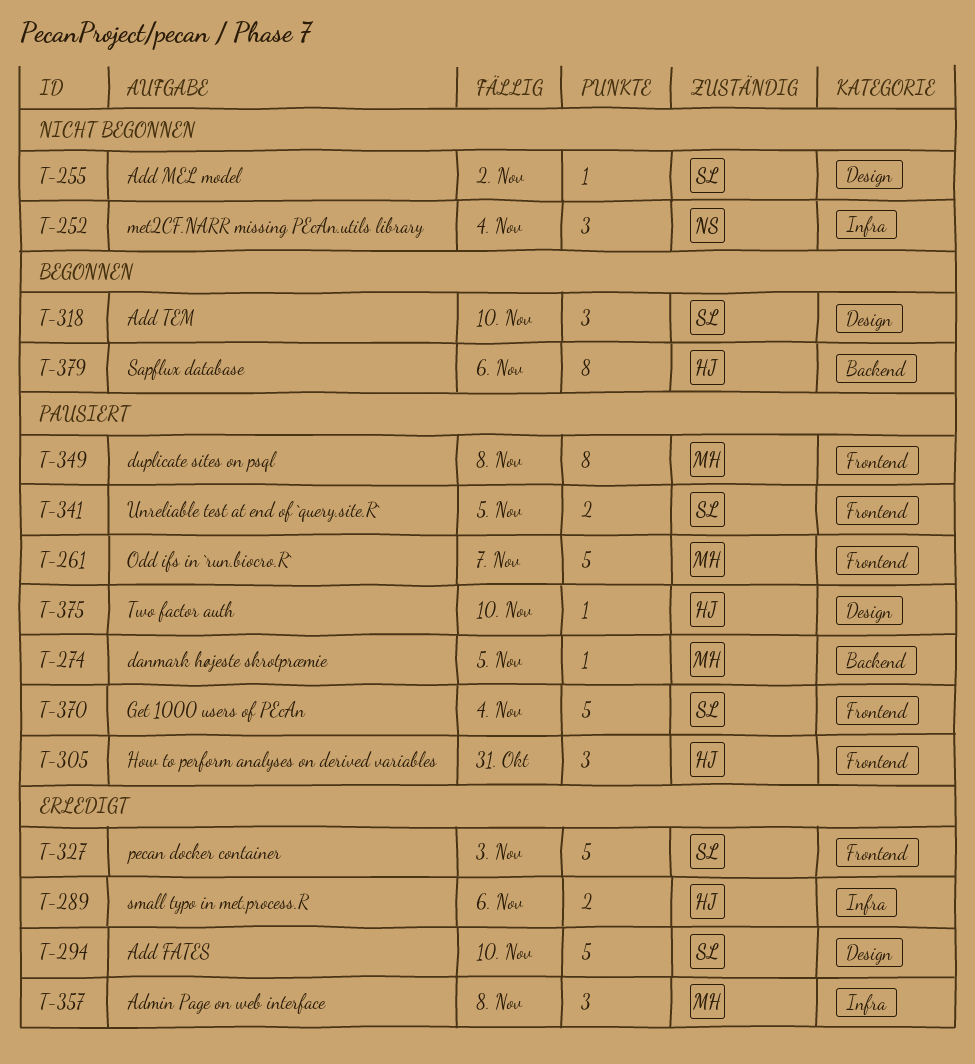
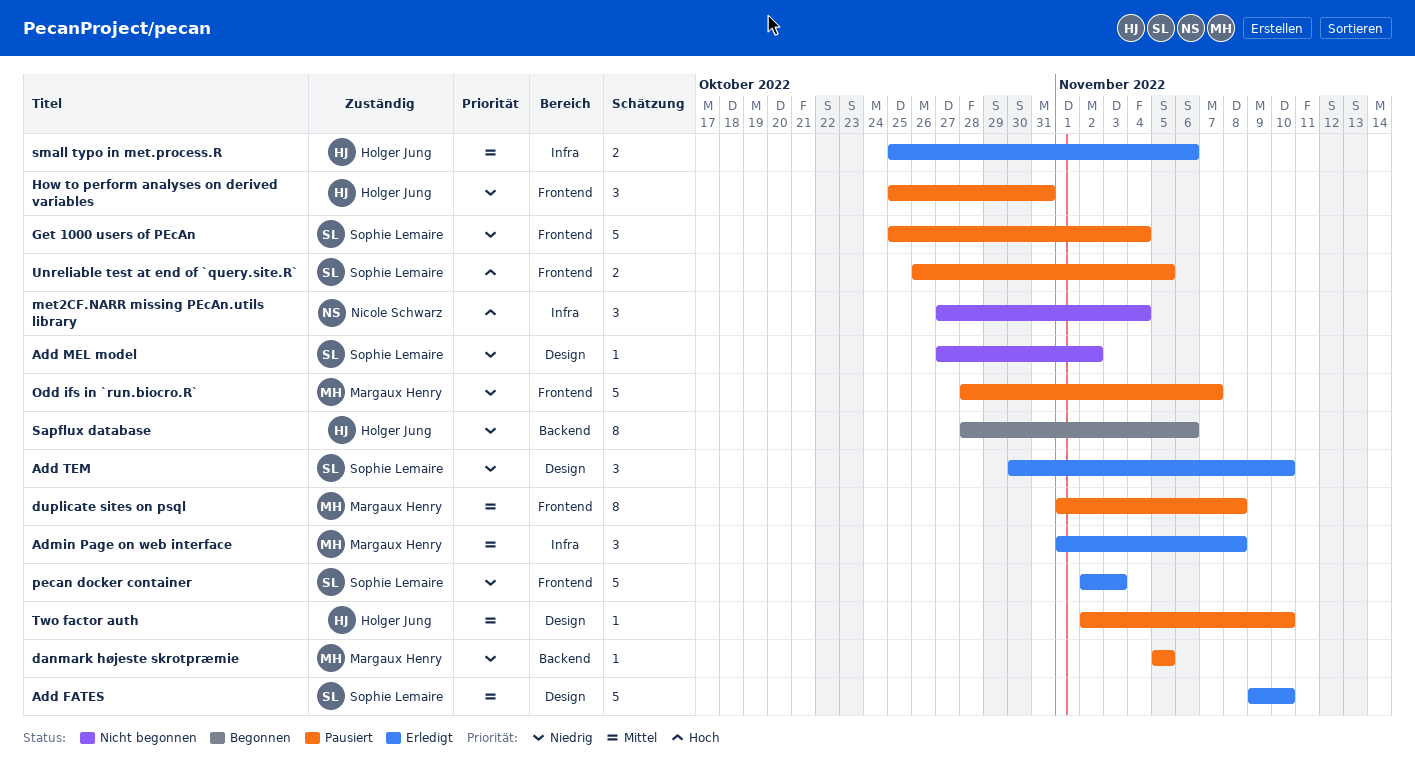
Add TEM, status: Begonnen -> Erledigt

